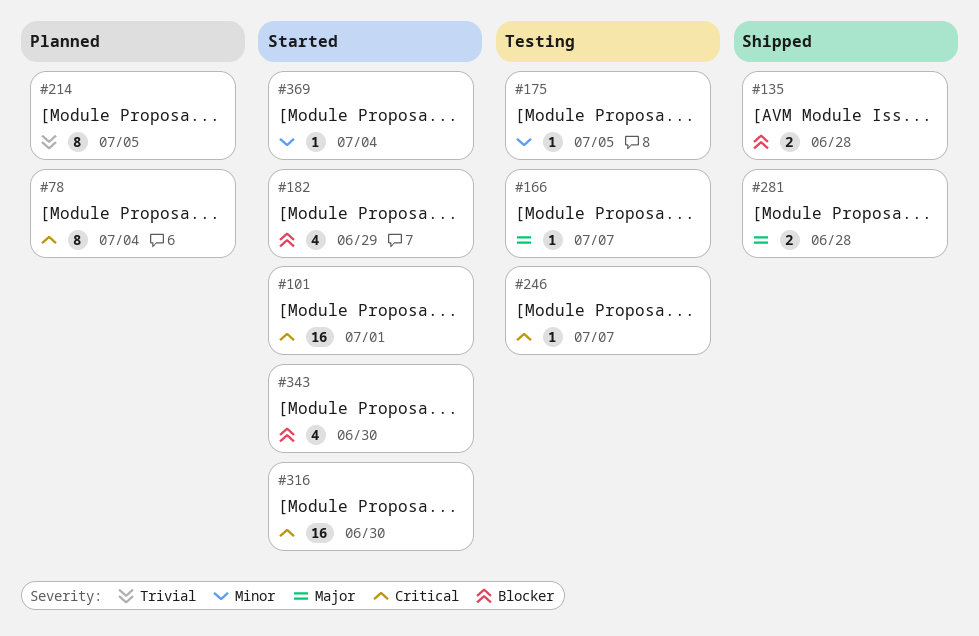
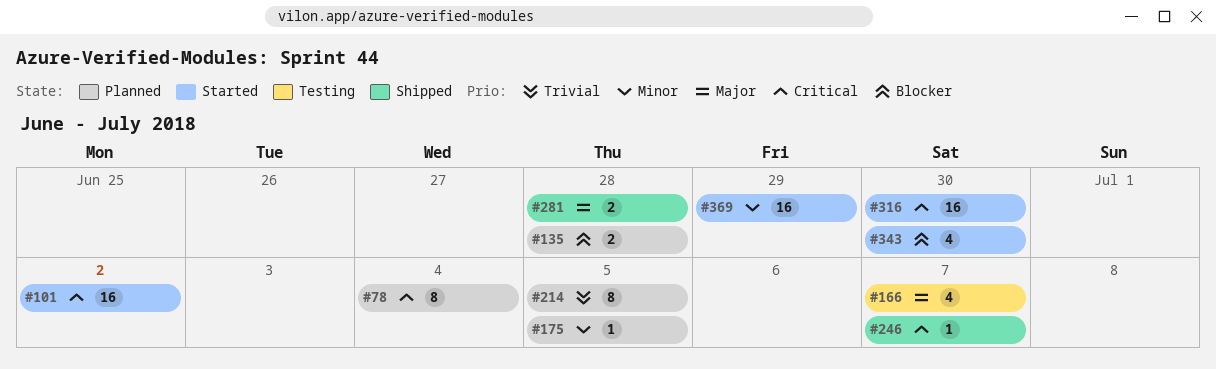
#101, due: Jul 1 -> Jul 2
#135, status: Shipped -> Planned
#166, estimate: 1 -> 4
#175, status: Testing -> Planned
#182: present -> none
#246, status: Testing -> Shipped
#369, estimate: 1 -> 16
#369, due: Jul 4 -> Jun 29

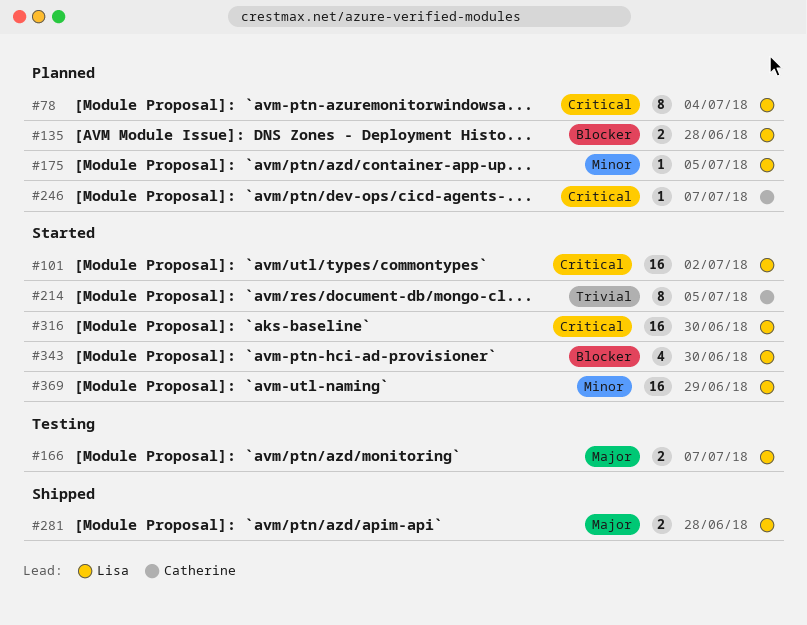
#166, estimate: 4 -> 2
#214, status: Planned -> Started
#246, status: Shipped -> Planned

